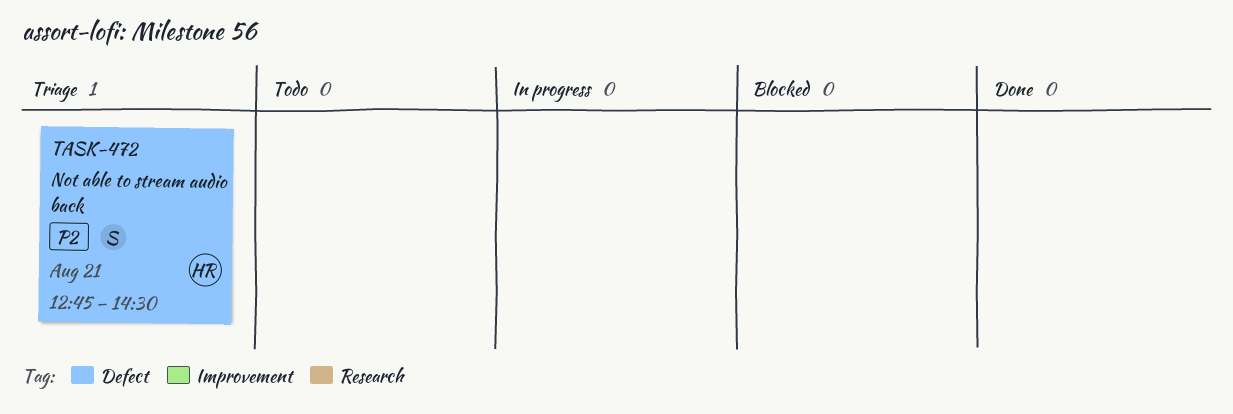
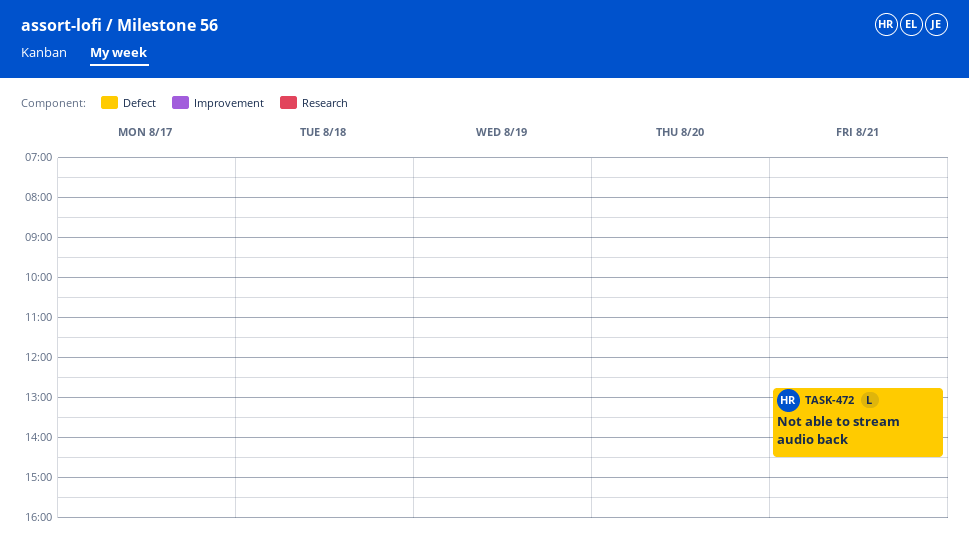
TASK-472, estimate: S -> L

